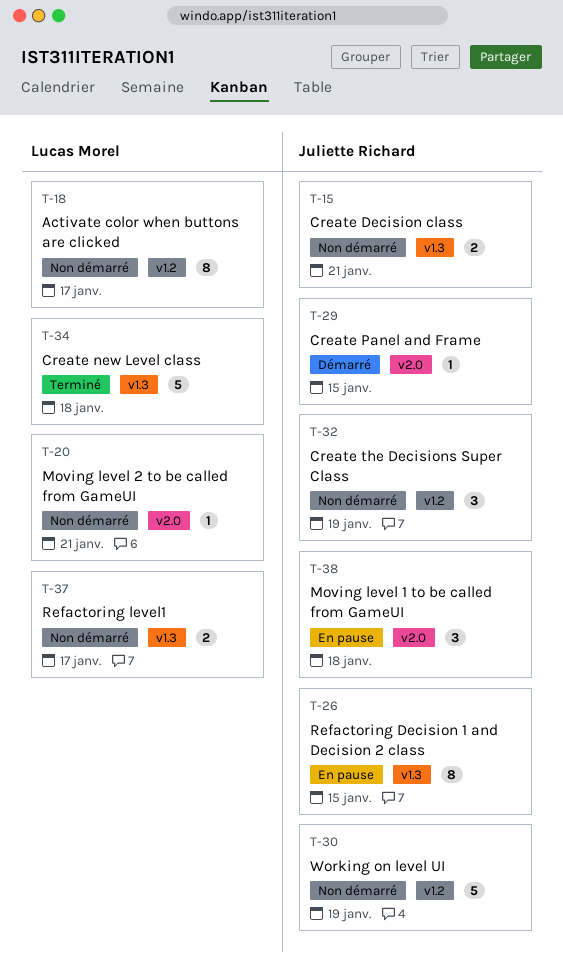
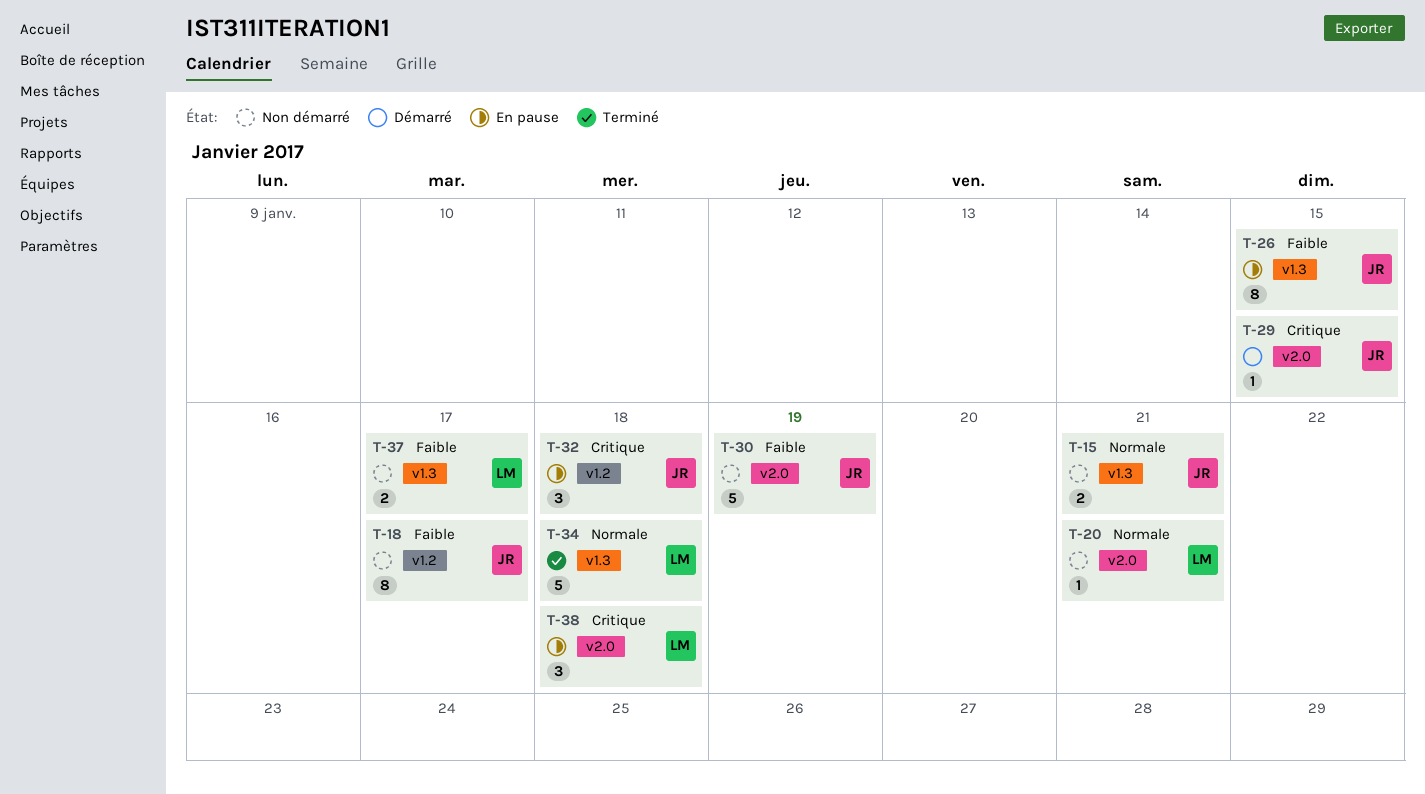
T-18, owner: Lucas Morel -> Juliette Richard
T-30, label: v1.2 -> v2.0
T-32, status: Non démarré -> En pause
T-32, due: Jan 19 -> Jan 18
T-38, owner: Juliette Richard -> Lucas Morel

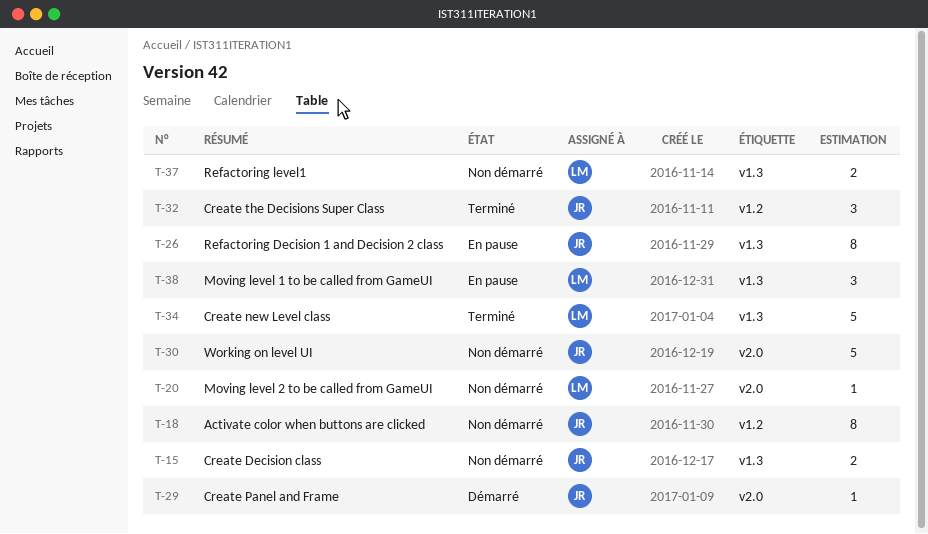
T-32, status: En pause -> Terminé
T-38, label: v2.0 -> v1.3

